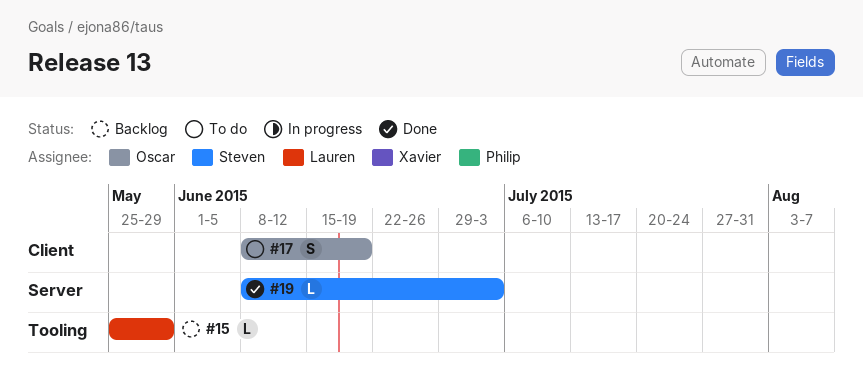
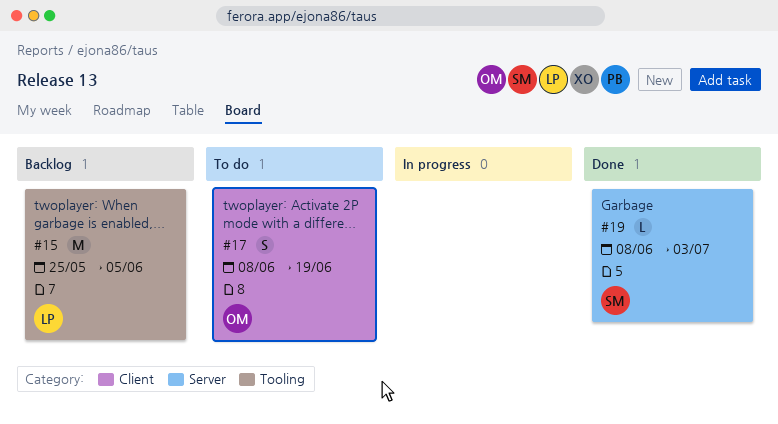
#15, estimate: L -> M
#15, due: May 29 -> Jun 5

